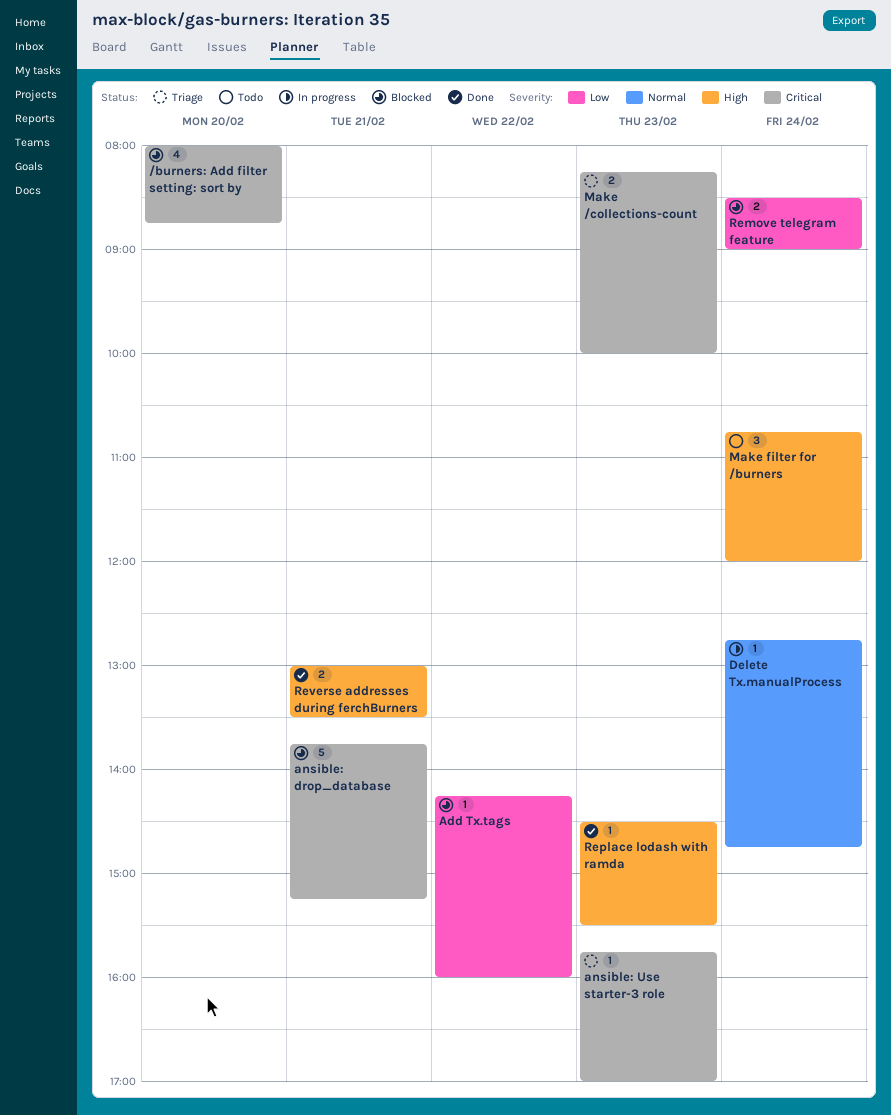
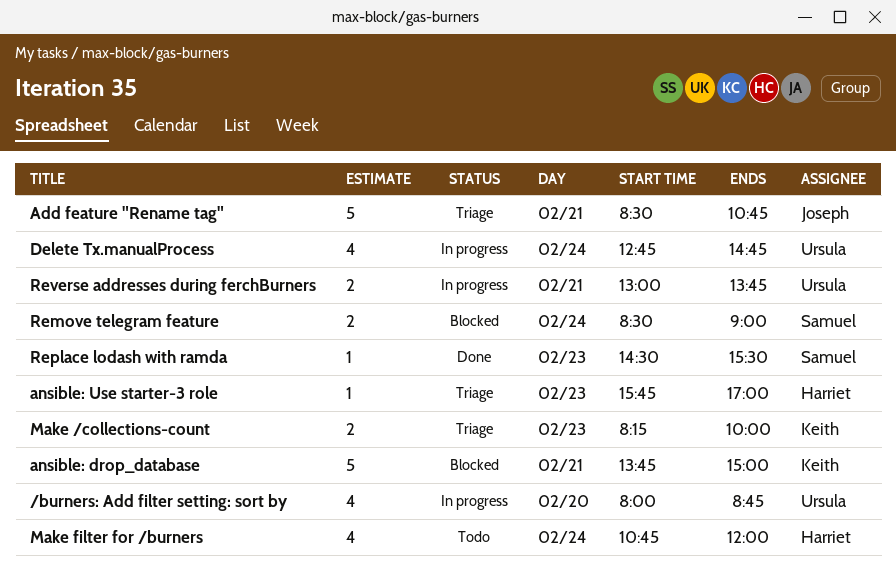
/burners: Add filter setting: sort by, status: Blocked -> In progress
Add feature "Rename tag": none -> present
Add Tx.tags: present -> none
ansible: drop_database, ends: 15:15 -> 15:00
Delete Tx.manualProcess, estimate: 1 -> 4
Make filter for /burners, estimate: 3 -> 4
Reverse addresses during ferchBurners, status: Done -> In progress
Reverse addresses during ferchBurners, ends: 13:30 -> 13:45

